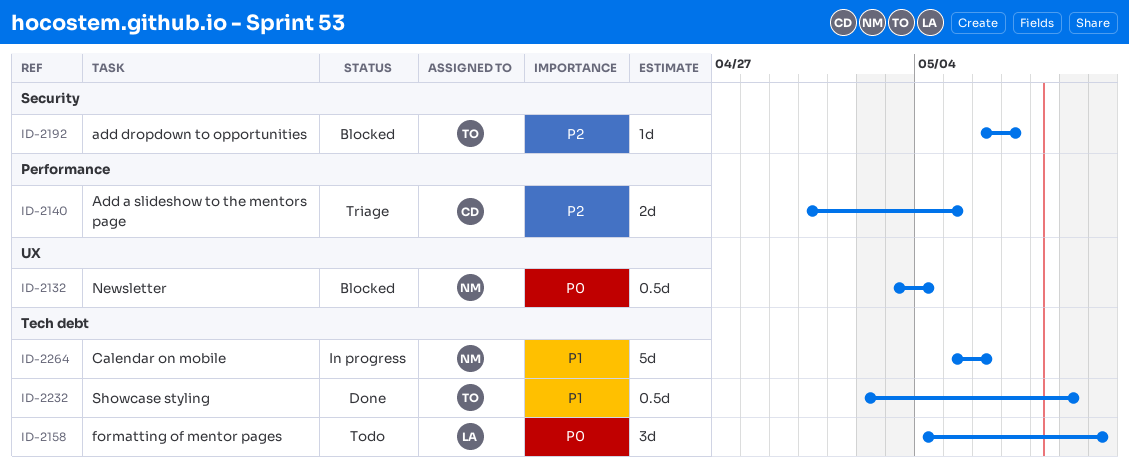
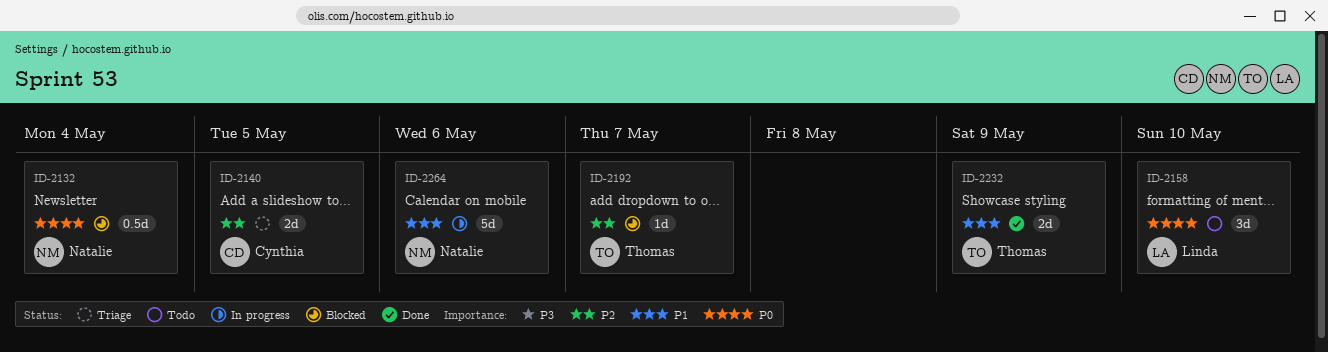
ID-2232, estimate: 0.5d -> 2d

